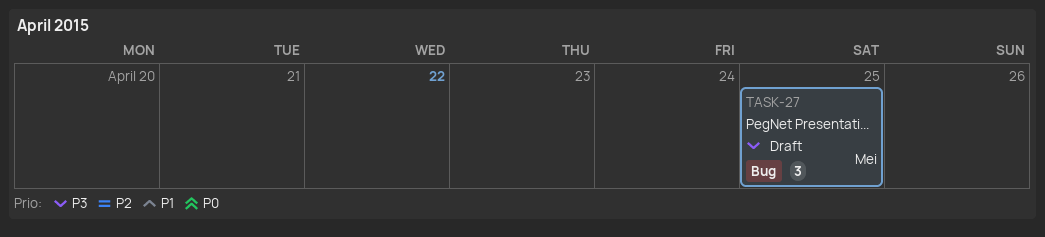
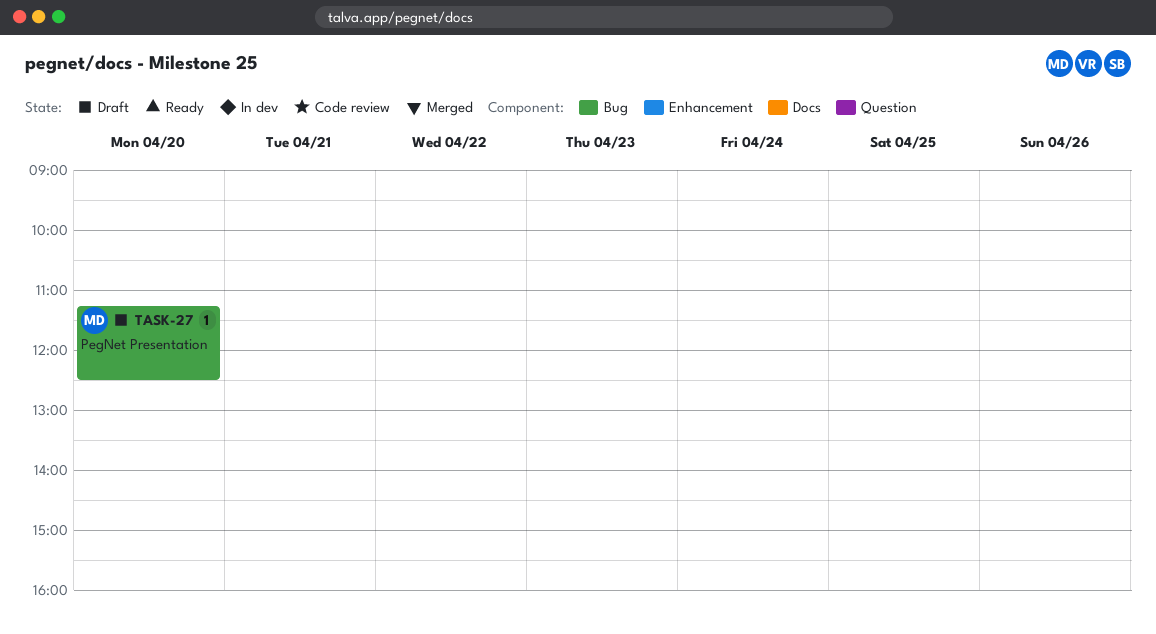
TASK-27, estimate: 3 -> 1
TASK-27, day: Apr 25 -> Apr 20

